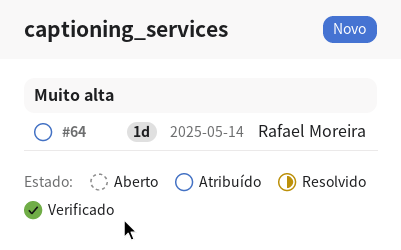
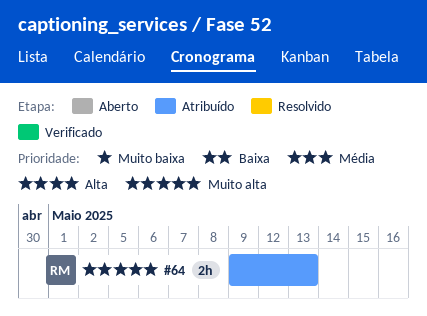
#64, estimate: 1d -> 2h
#64, due: May 14 -> May 13

